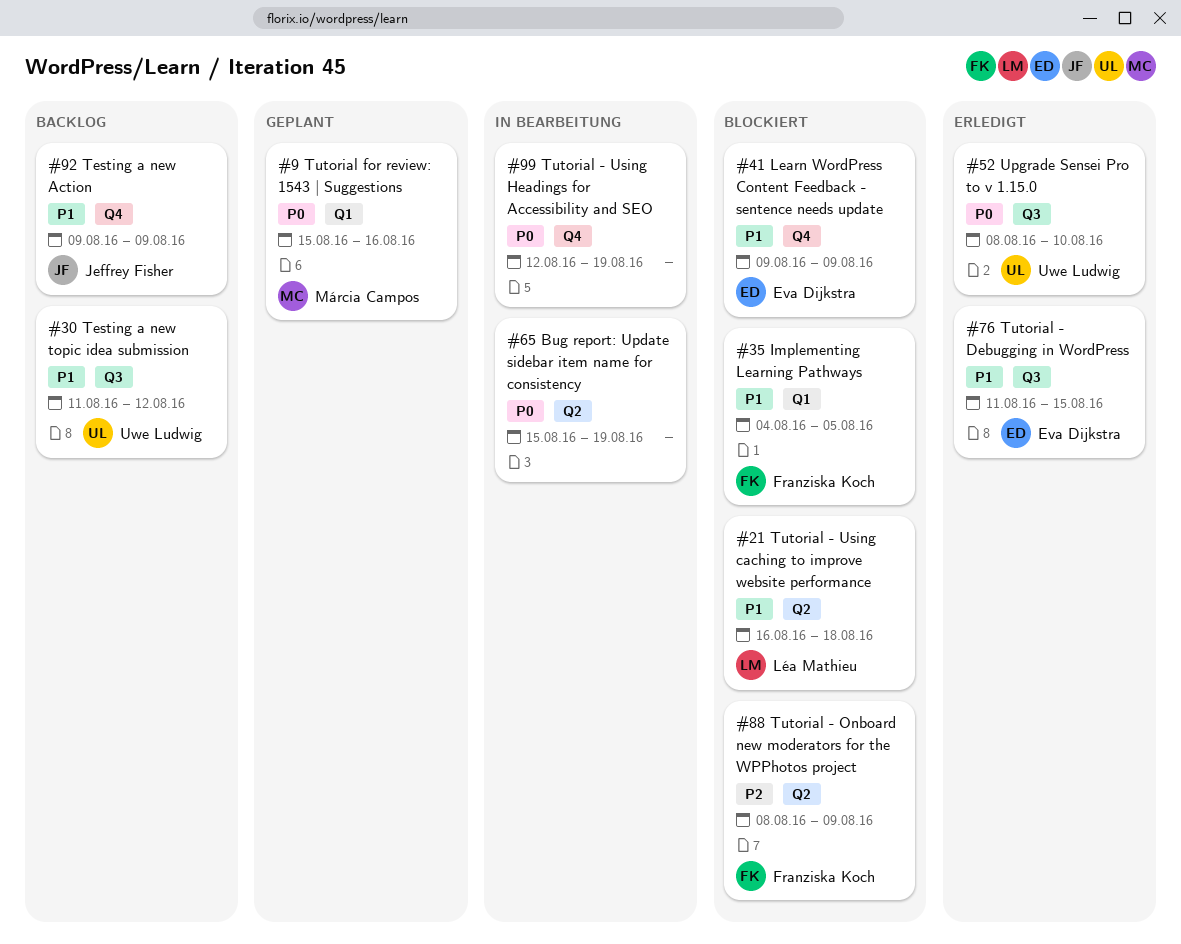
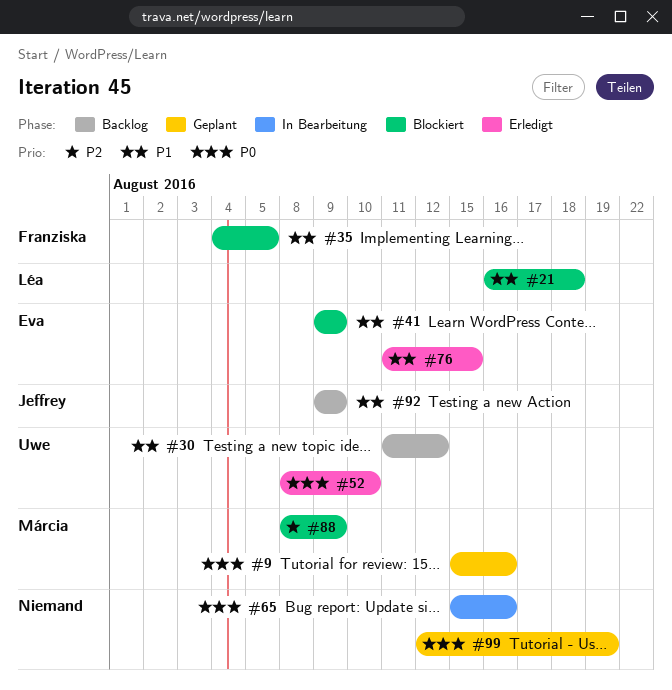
#65, due: Aug 19 -> Aug 16
#88, owner: Franziska Koch -> Márcia Campos
#99, status: In Bearbeitung -> Geplant

